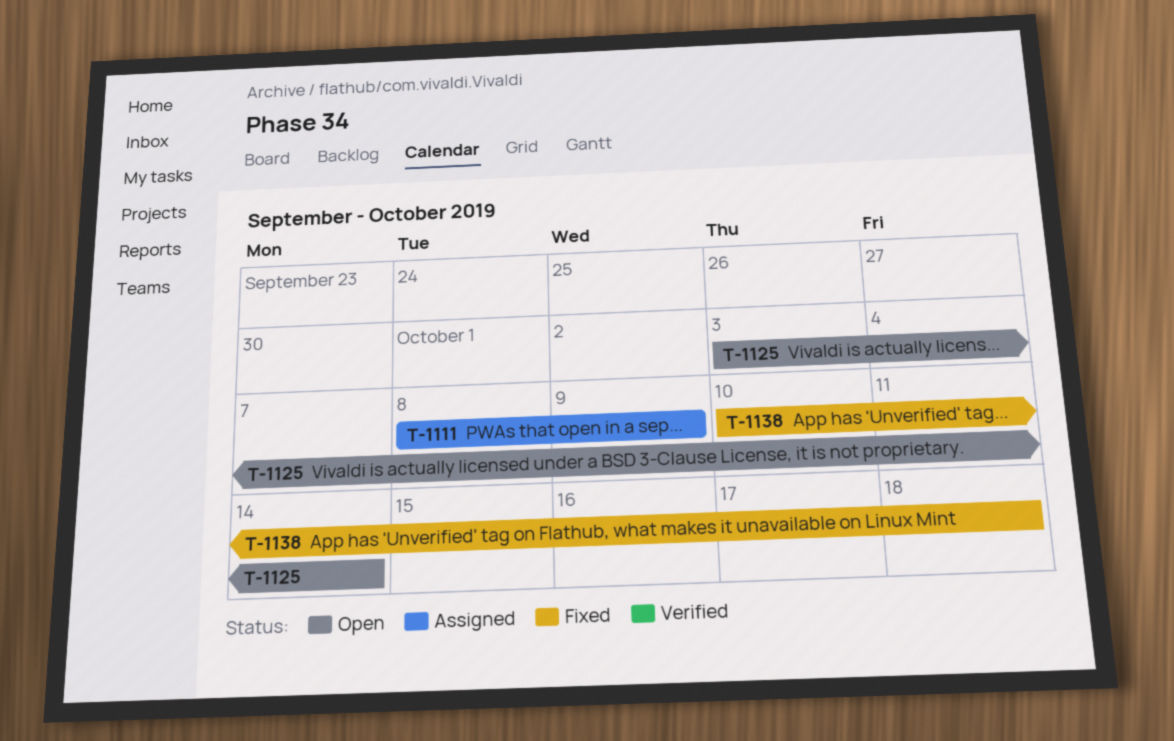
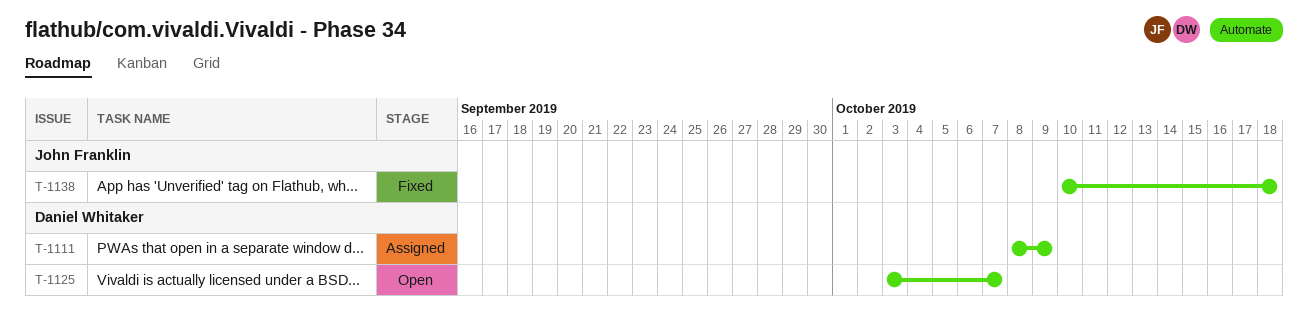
T-1125, due: Oct 14 -> Oct 7

